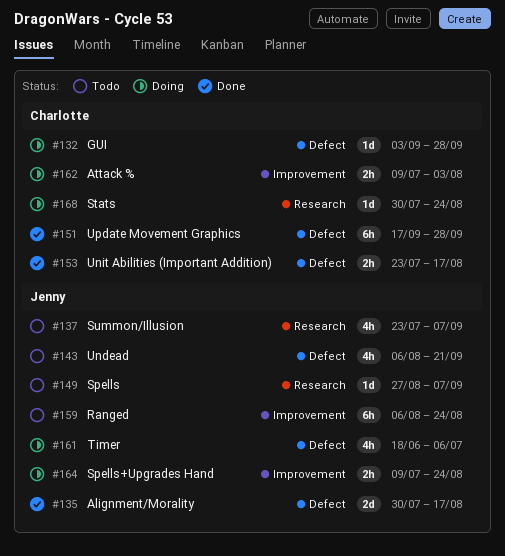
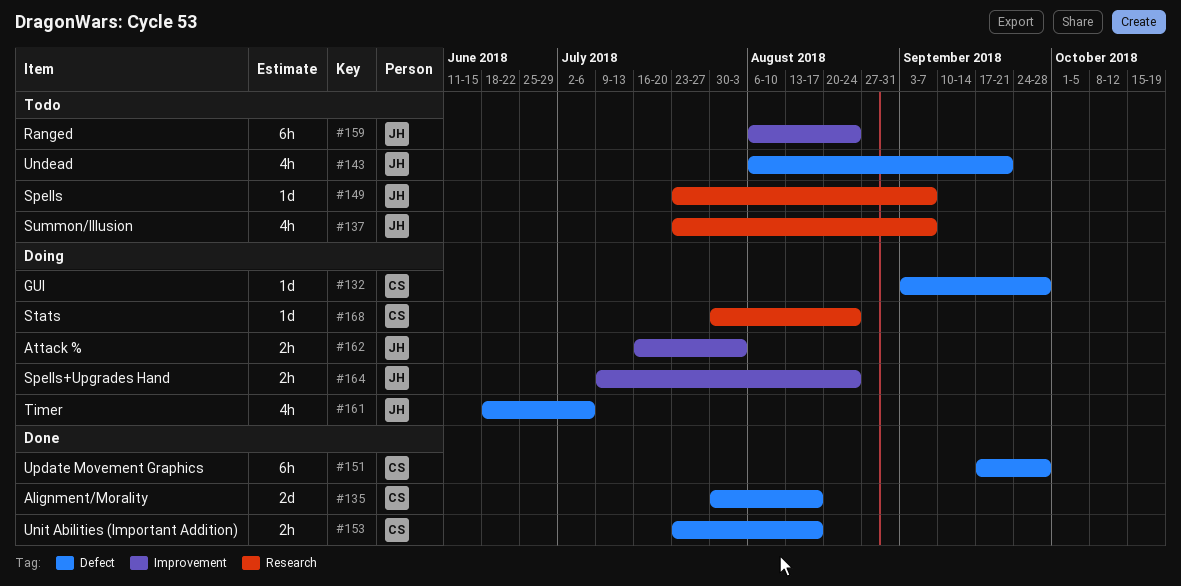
#135, owner: Jenny -> Charlotte
#149, start: Aug 27 -> Jul 23
#162, owner: Charlotte -> Jenny
#162, start: Jul 9 -> Jul 16

